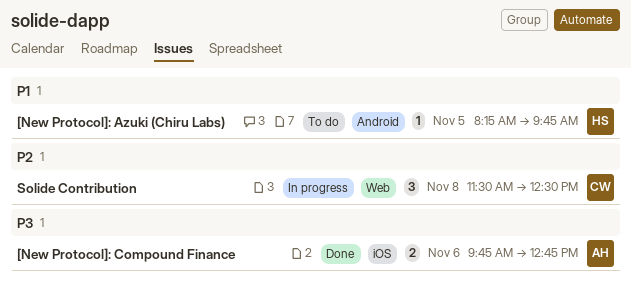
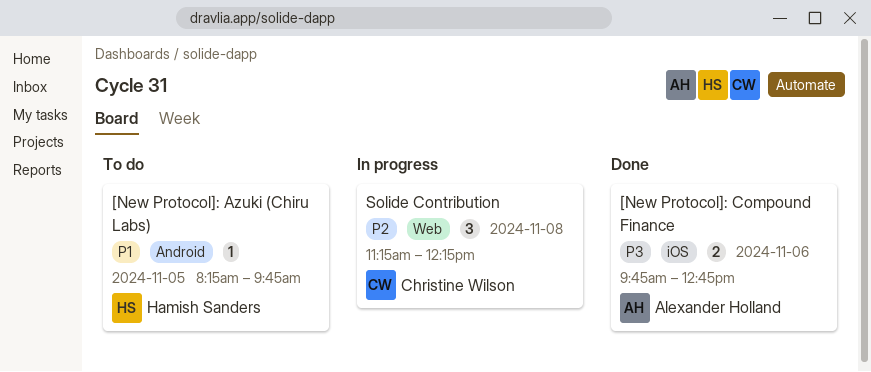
Solide Contribution, begins: 11:30 -> 11:15
Solide Contribution, ends: 12:30 -> 12:15

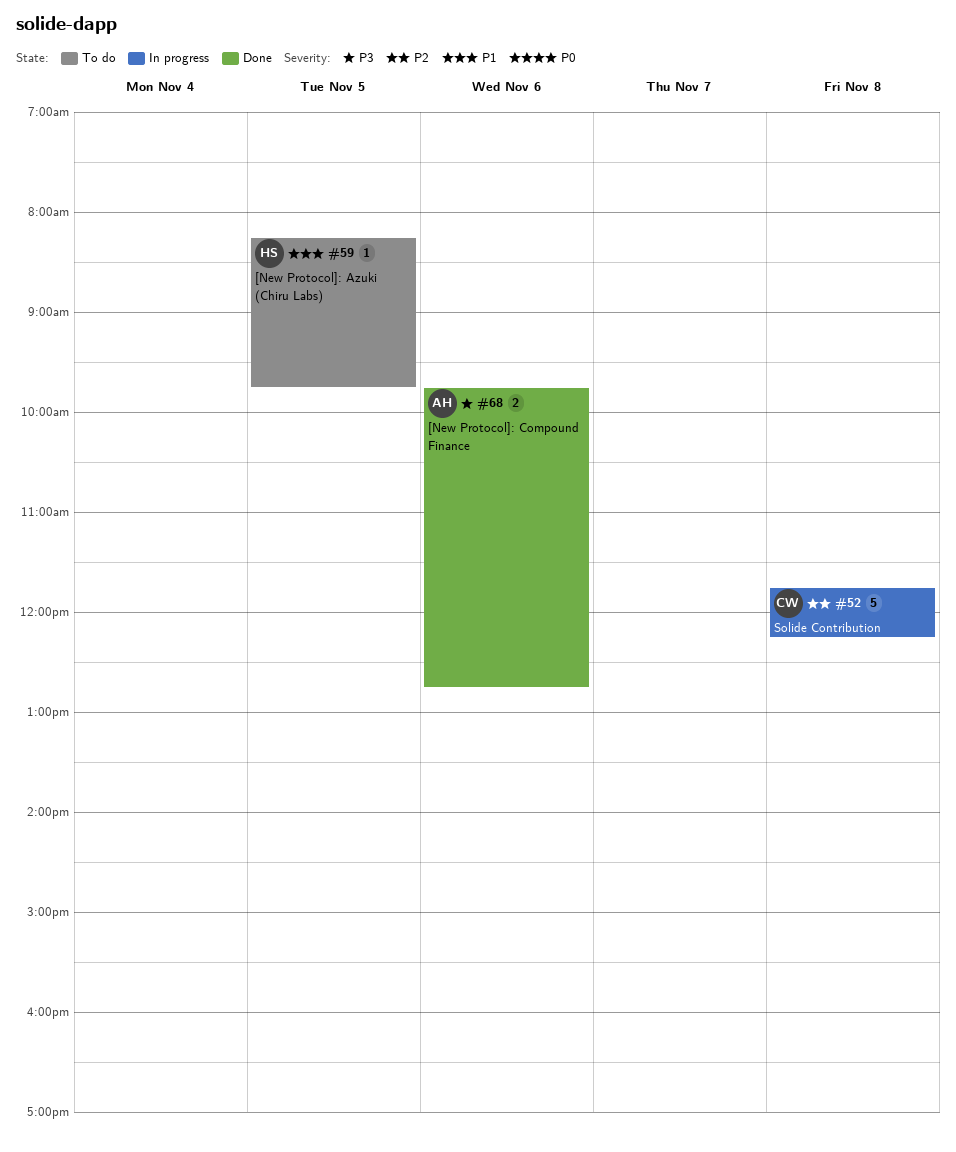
Solide Contribution, estimate: 3 -> 5
Solide Contribution, begins: 11:15 -> 11:45

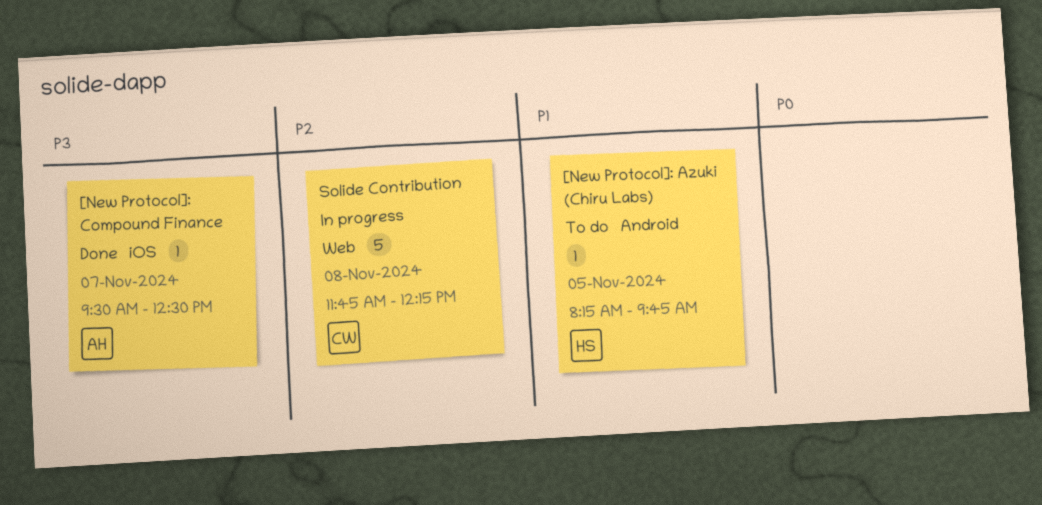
[New Protocol]: Compound Finance, estimate: 2 -> 1
[New Protocol]: Compound Finance, day: Nov 6 -> Nov 7
[New Protocol]: Compound Finance, begins: 09:45 -> 09:30
[New Protocol]: Compound Finance, ends: 12:45 -> 12:30

